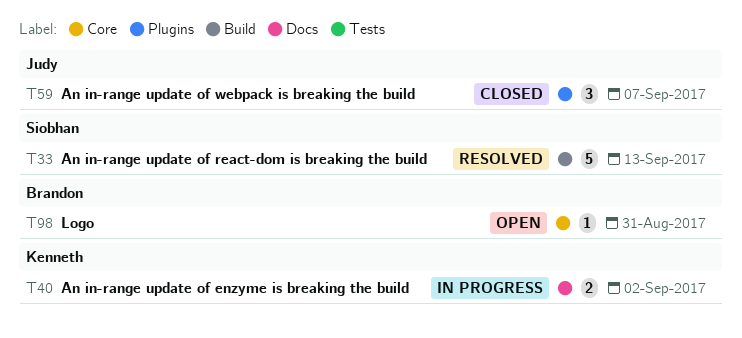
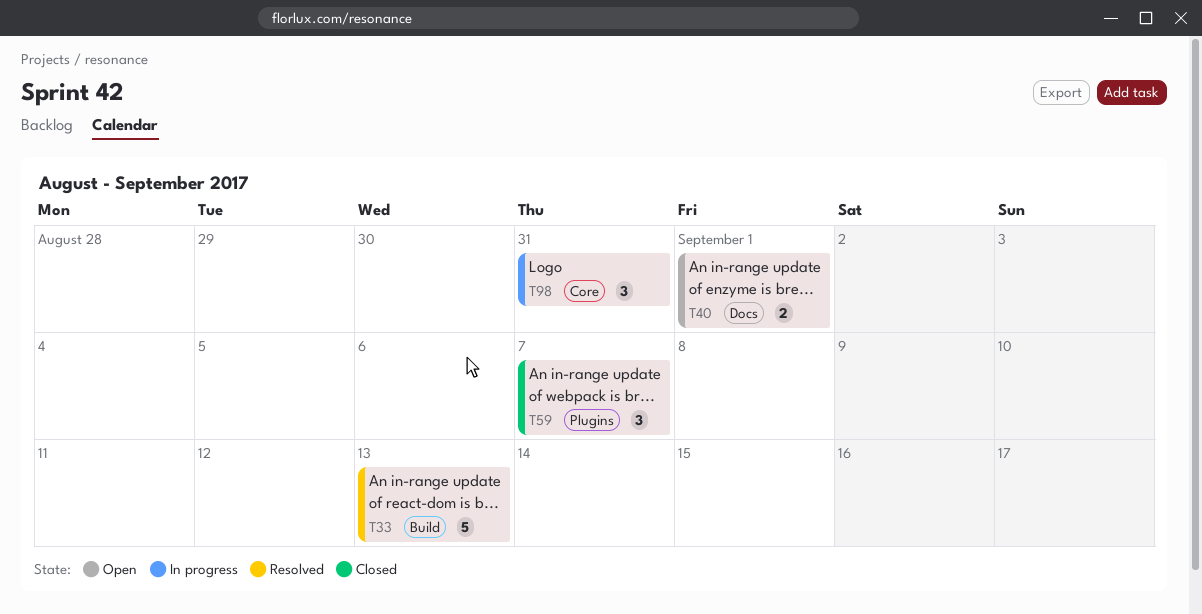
T40, status: In progress -> Open
T40, due: Sep 2 -> Sep 1
T98, status: Open -> In progress
T98, estimate: 1 -> 3

